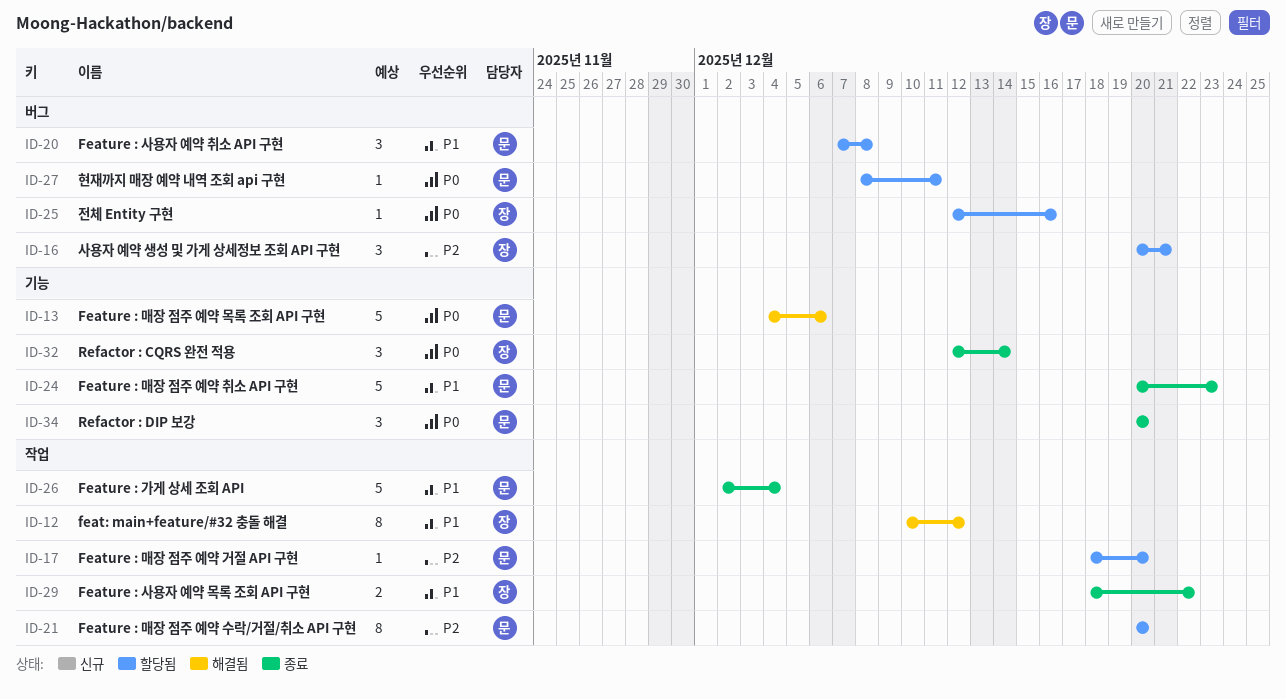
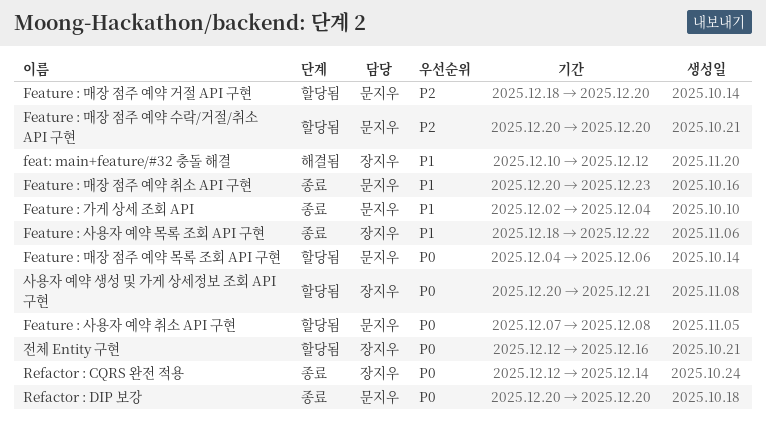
Feature : 매장 점주 예약 목록 조회 API 구현, status: 해결됨 -> 할당됨
Feature : 사용자 예약 취소 API 구현, priority: P1 -> P0
사용자 예약 생성 및 가게 상세정보 조회 API 구현, priority: P2 -> P0
현재까지 매장 예약 내역 조회 api 구현: present -> none

